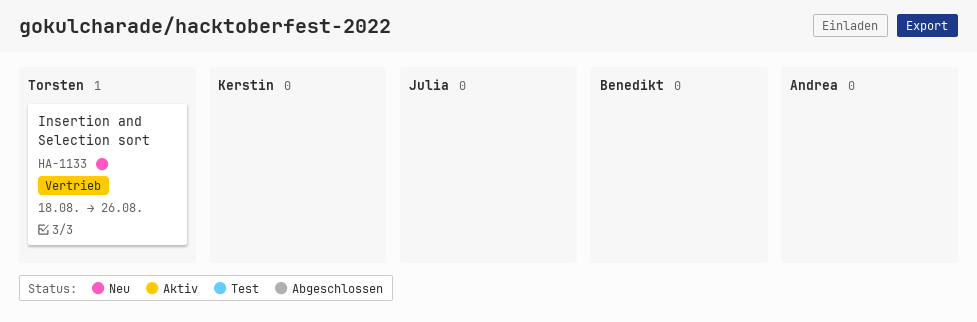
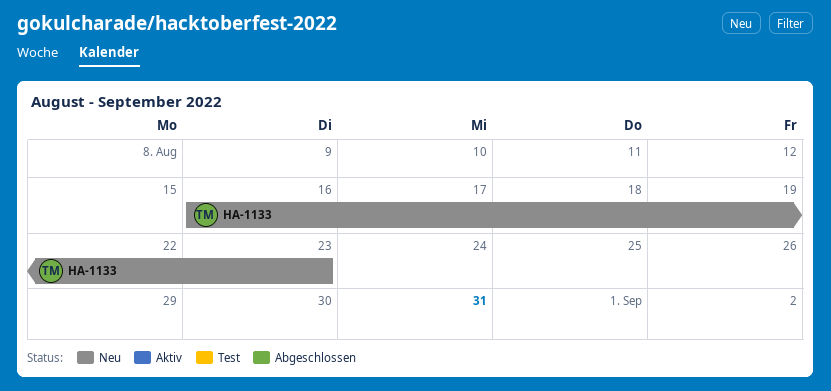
HA-1133, start: Aug 18 -> Aug 16
HA-1133, due: Aug 26 -> Aug 23

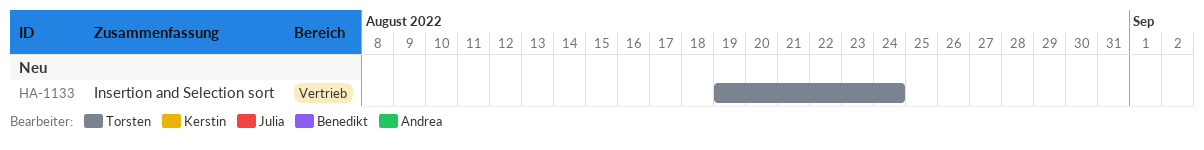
HA-1133, start: Aug 16 -> Aug 19
HA-1133, due: Aug 23 -> Aug 24

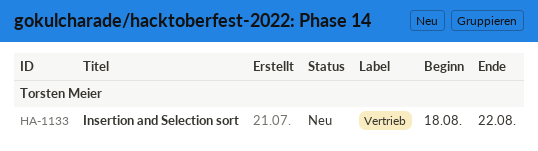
HA-1133, start: Aug 19 -> Aug 18
HA-1133, due: Aug 24 -> Aug 22

